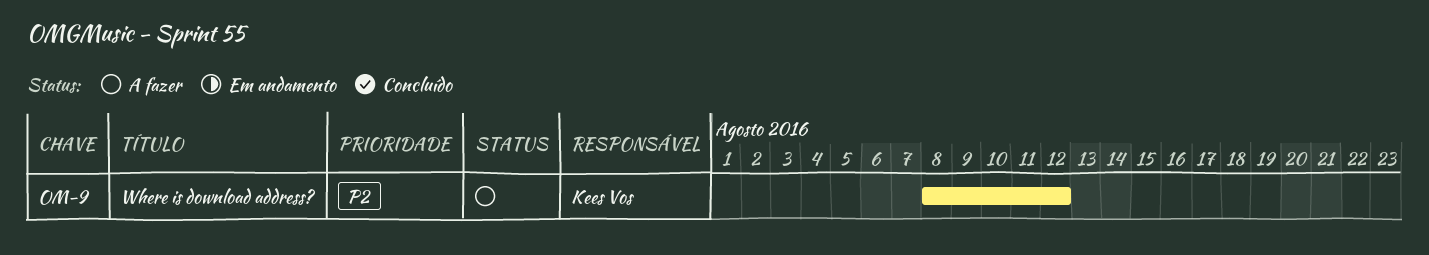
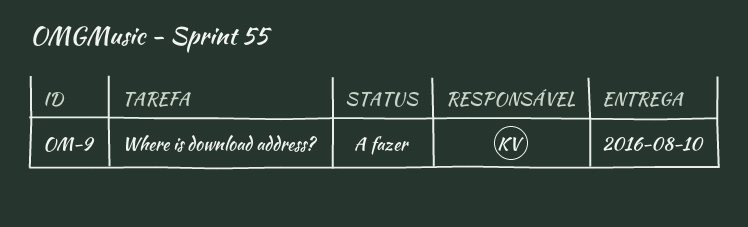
OM-9, due: Aug 12 -> Aug 10

